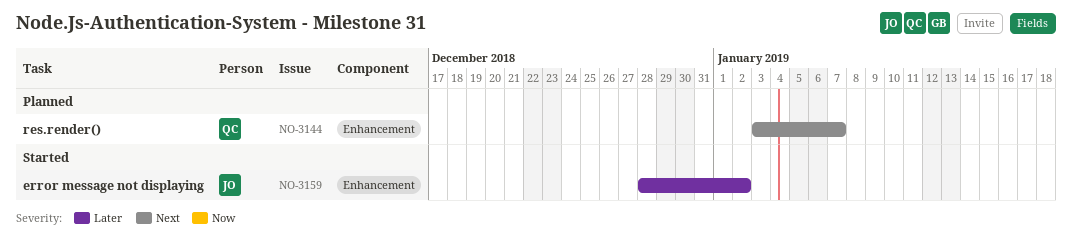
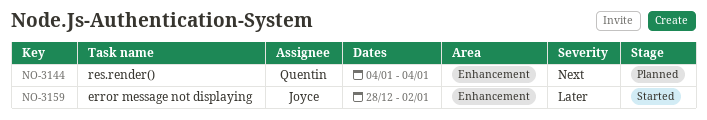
NO-3144, start: Jan 3 -> Jan 4
NO-3144, due: Jan 7 -> Jan 4

